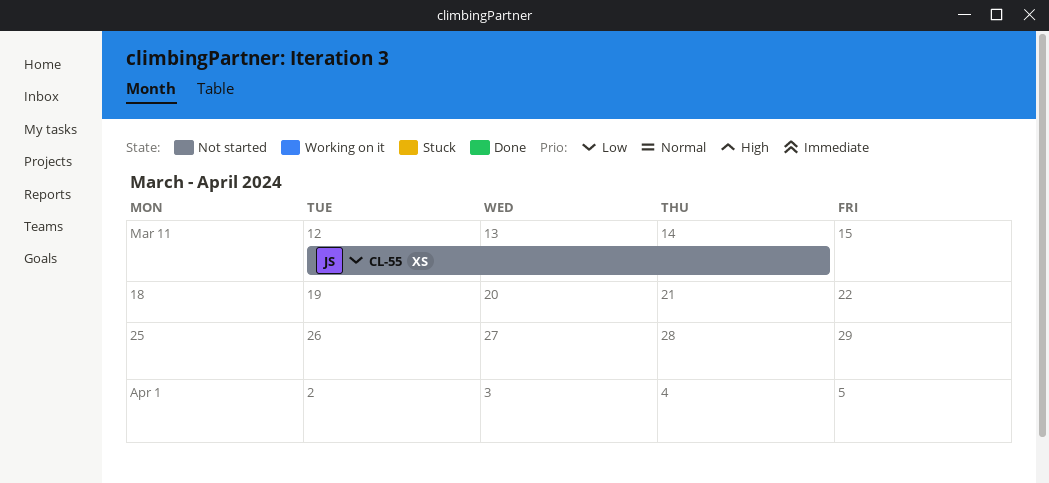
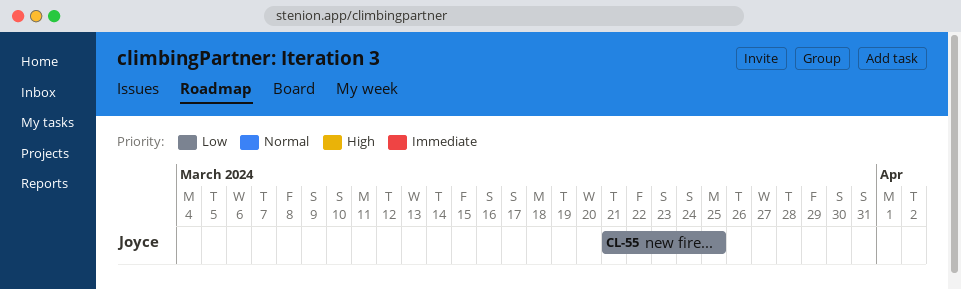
CL-55, start: Mar 12 -> Mar 21
CL-55, due: Mar 14 -> Mar 25

